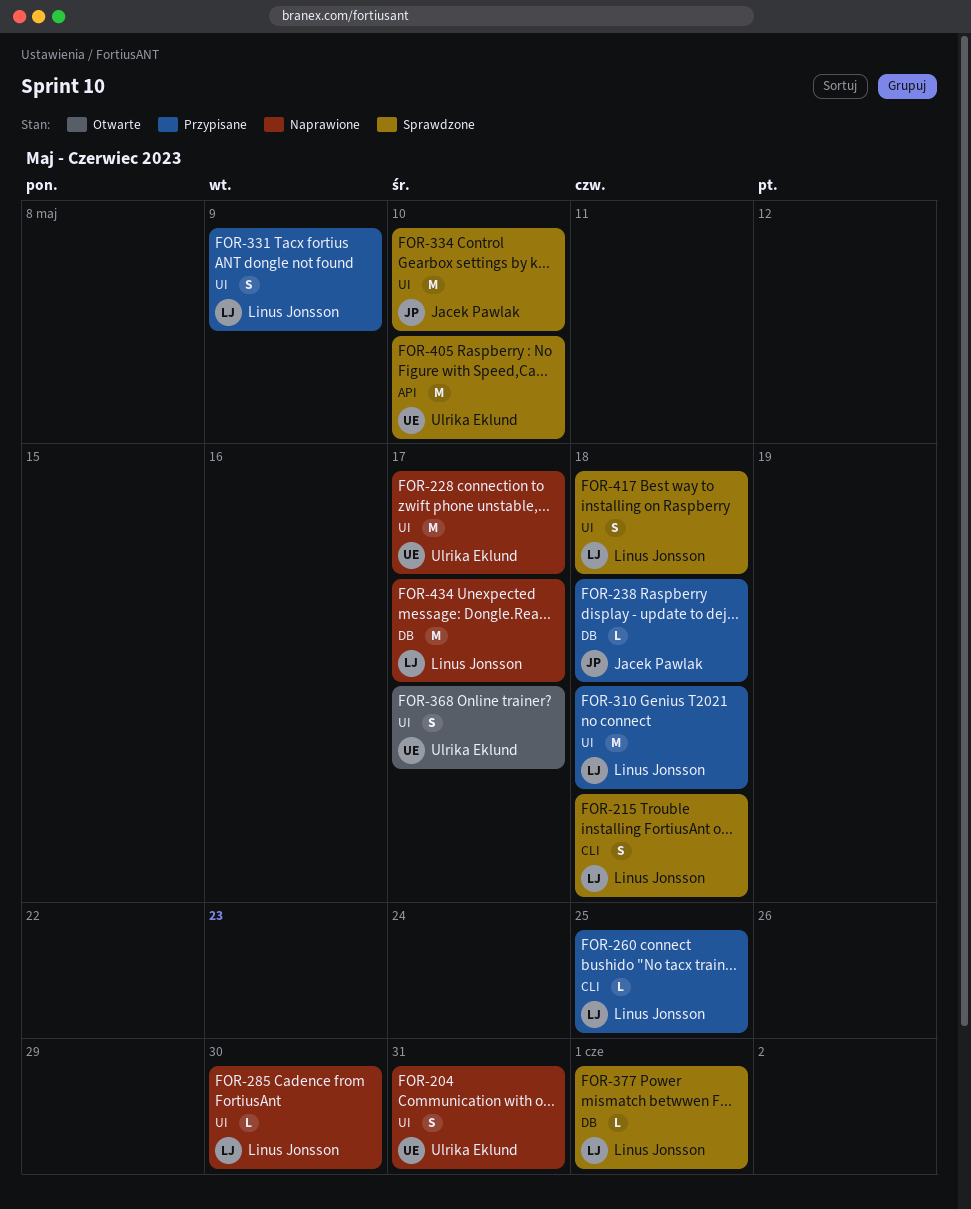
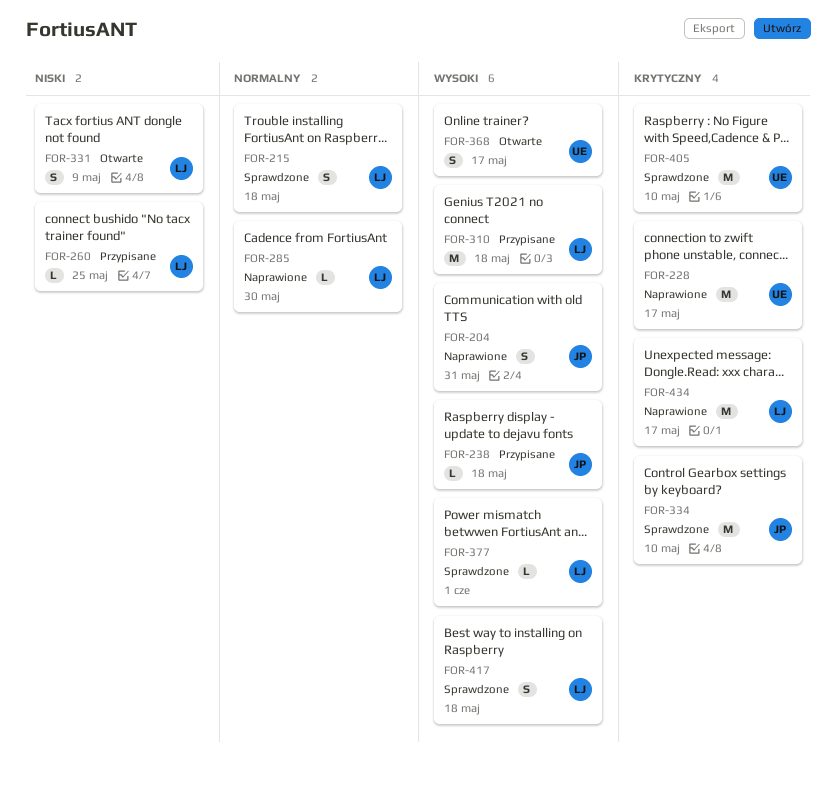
FOR-204, owner: Ulrika Eklund -> Jacek Pawlak
FOR-331, status: Przypisane -> Otwarte

